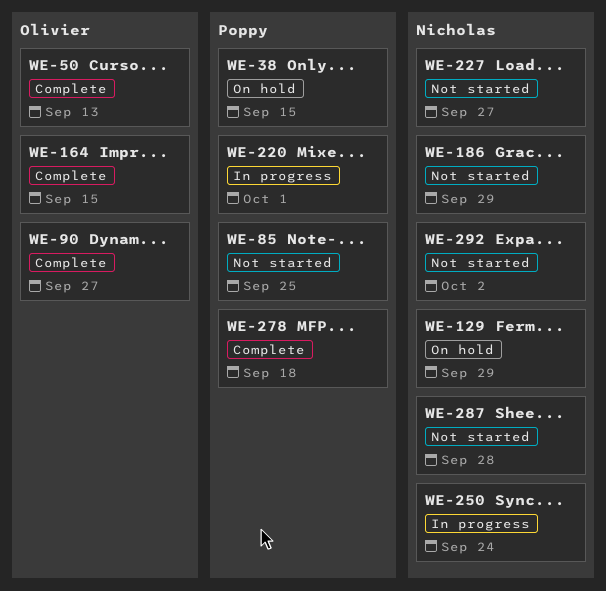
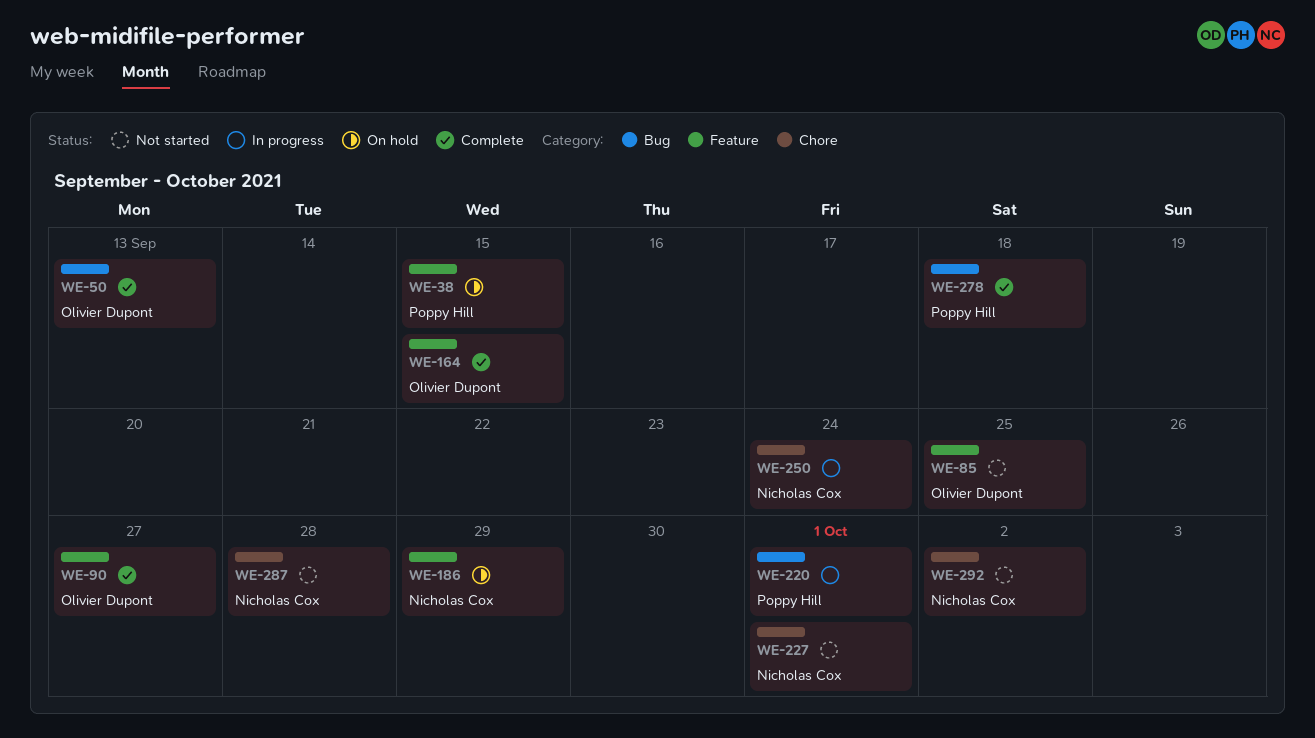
WE-85, owner: Poppy Hill -> Olivier Dupont
WE-129: present -> none
WE-186, status: Not started -> On hold
WE-227, due: Sep 27 -> Oct 1

